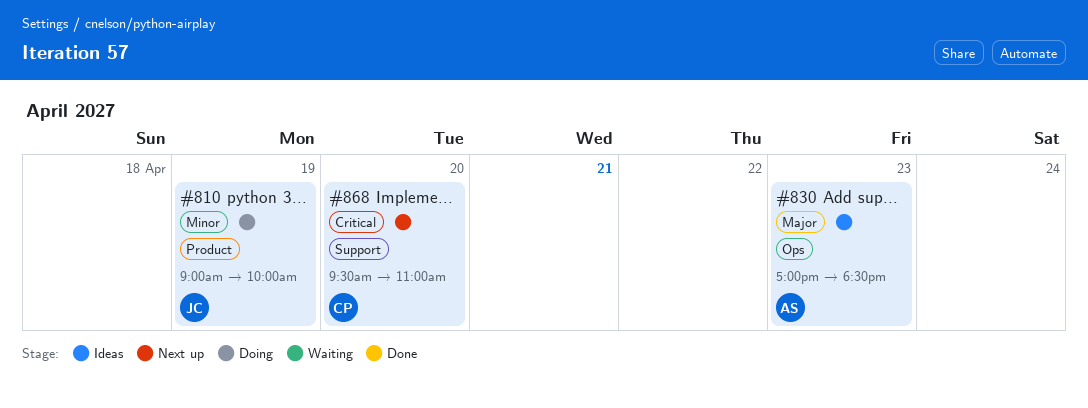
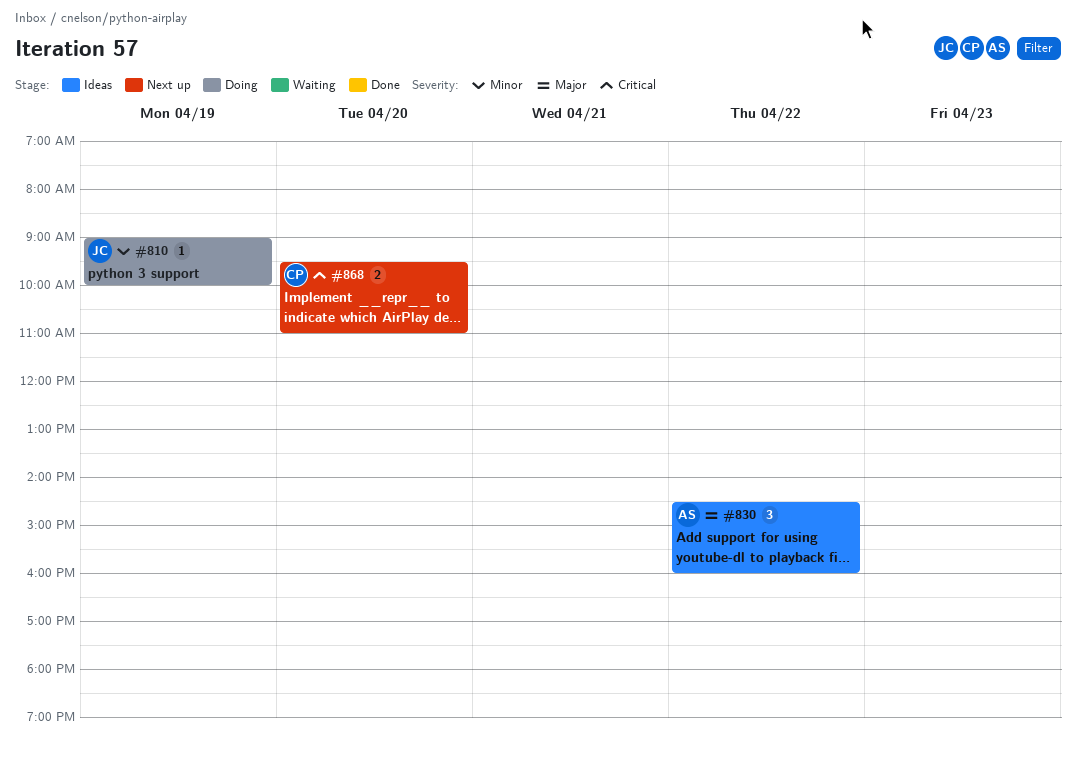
#830, day: Apr 23 -> Apr 22
#830, begins: 17:00 -> 14:30
#830, ends: 18:30 -> 16:00

